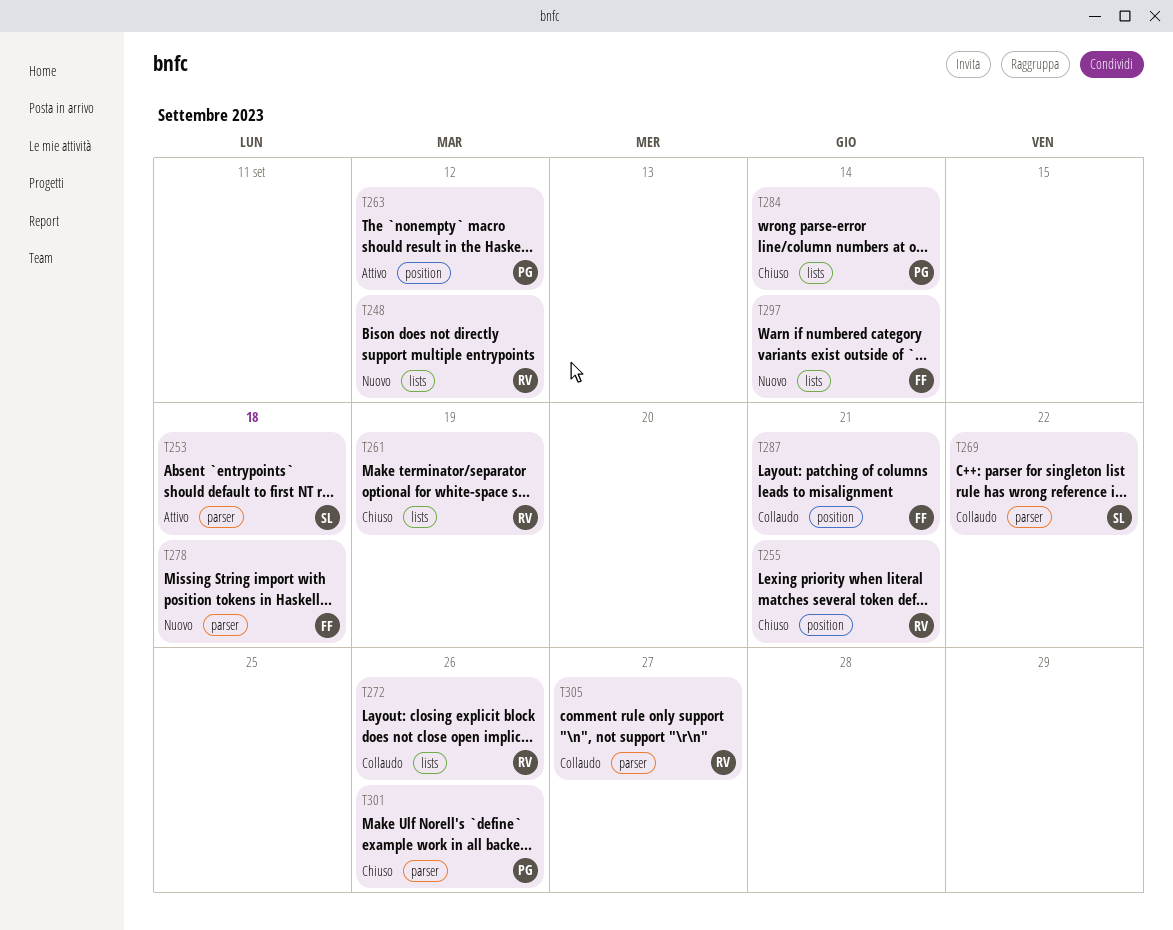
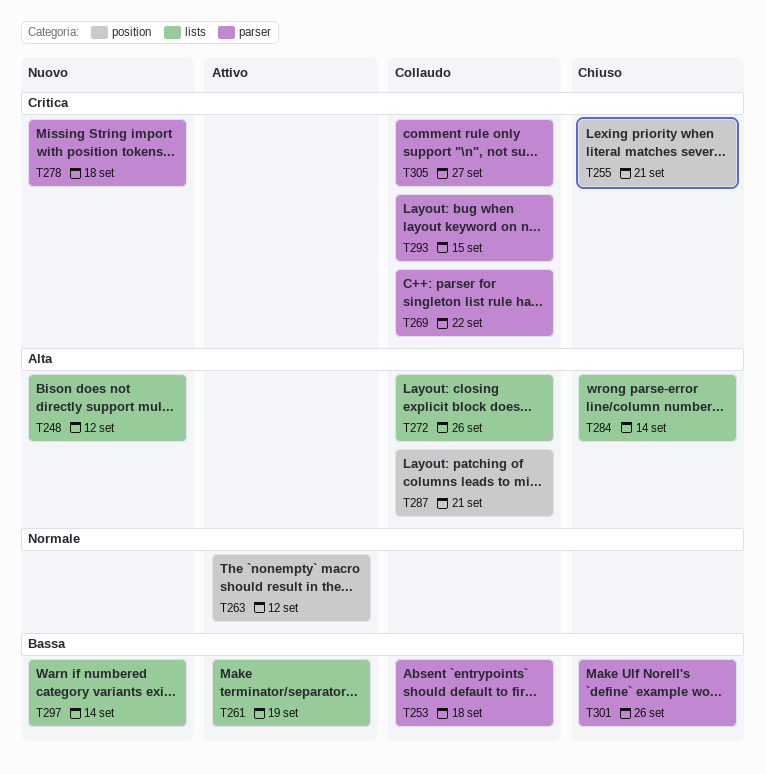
T253, status: Attivo -> Collaudo
T261, status: Chiuso -> Attivo
T293: none -> present

